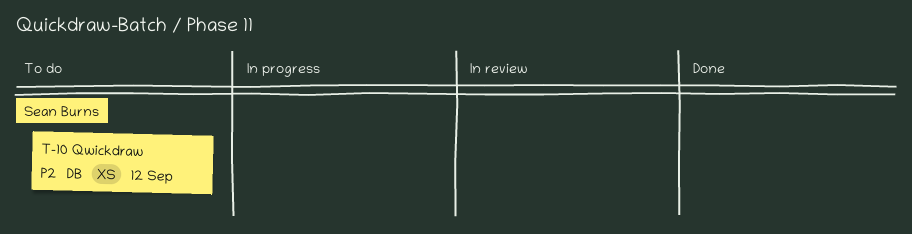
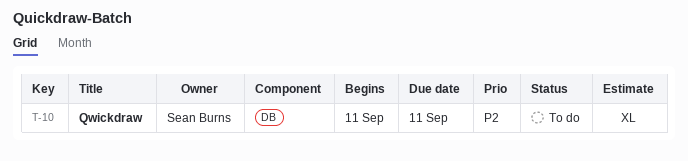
T-10, estimate: XS -> XL
T-10, due: Sep 12 -> Sep 11

